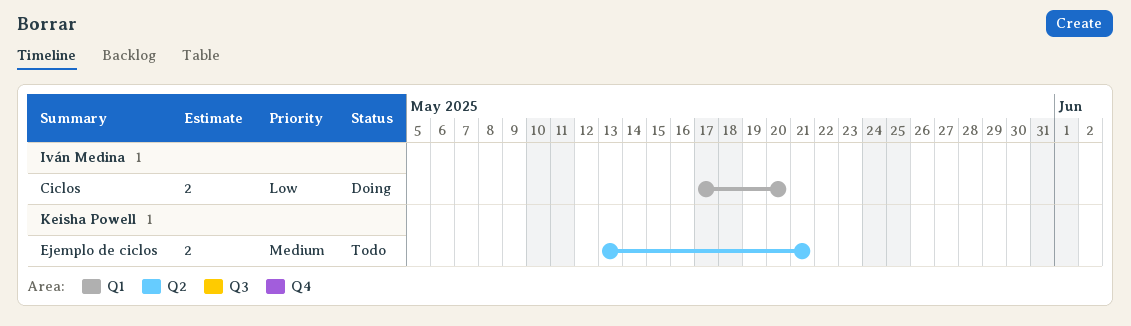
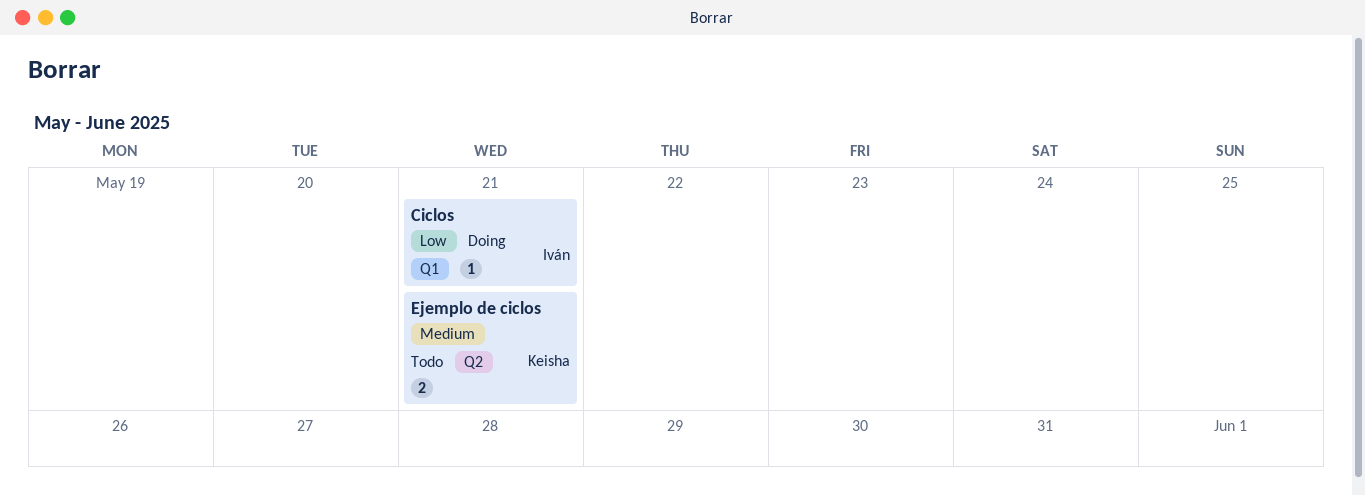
Ciclos, estimate: 2 -> 1
Ciclos, due: May 20 -> May 21

